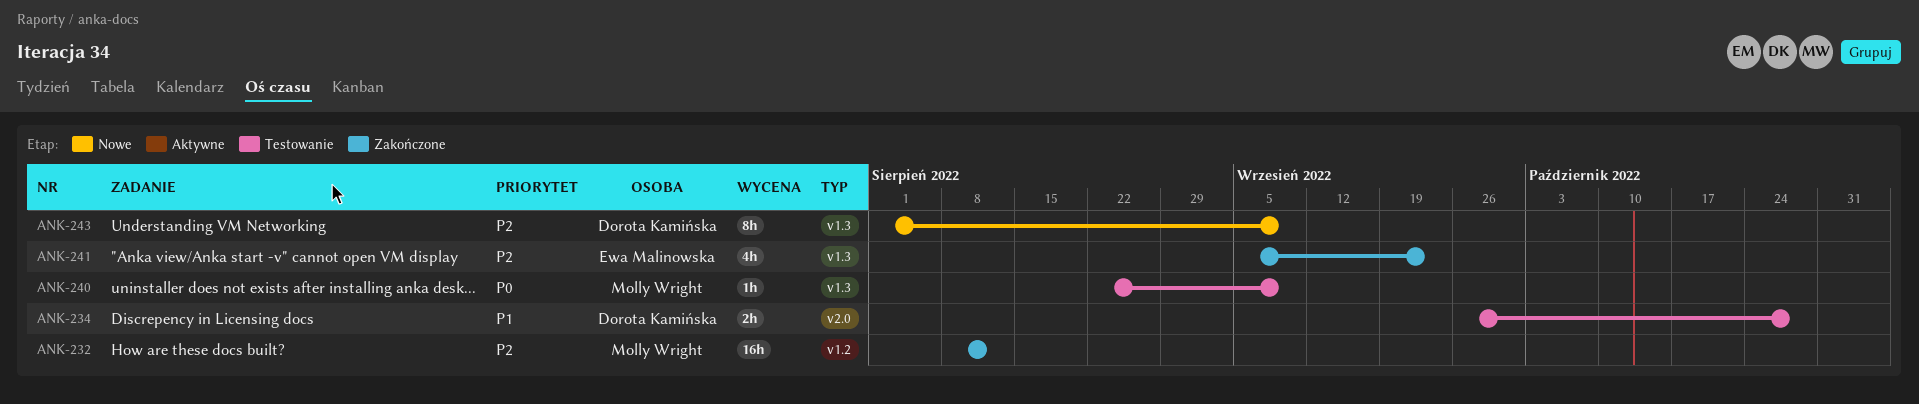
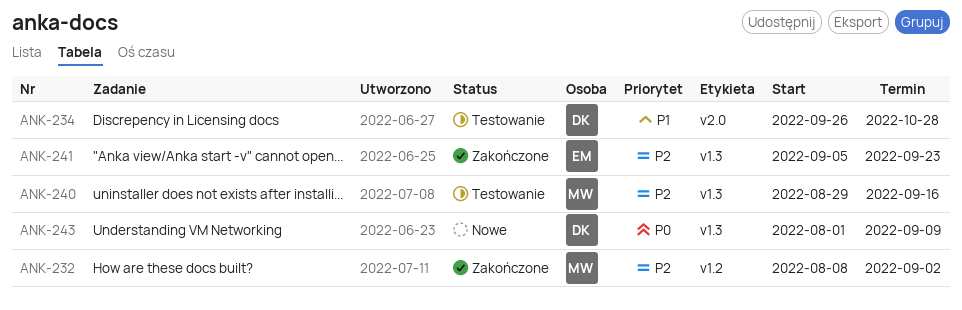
ANK-232, due: Aug 12 -> Sep 2
ANK-240, priority: P0 -> P2
ANK-240, start: Aug 22 -> Aug 29
ANK-240, due: Sep 9 -> Sep 16
ANK-243, priority: P2 -> P0

